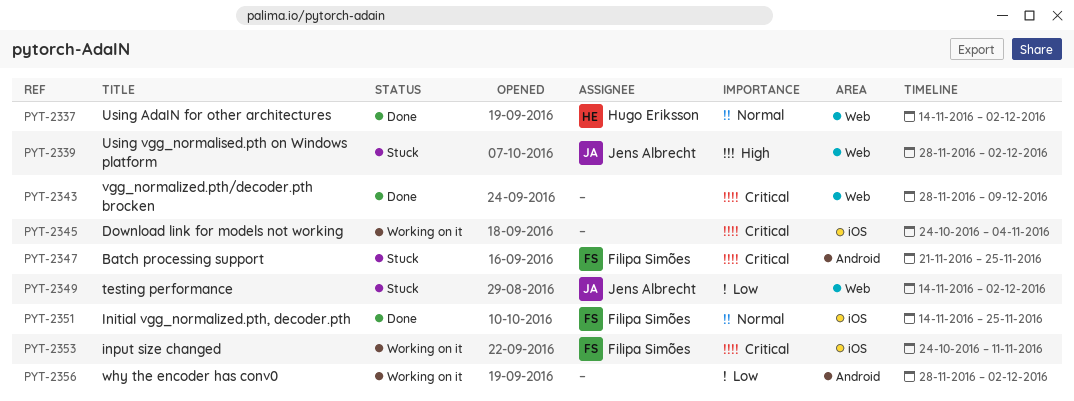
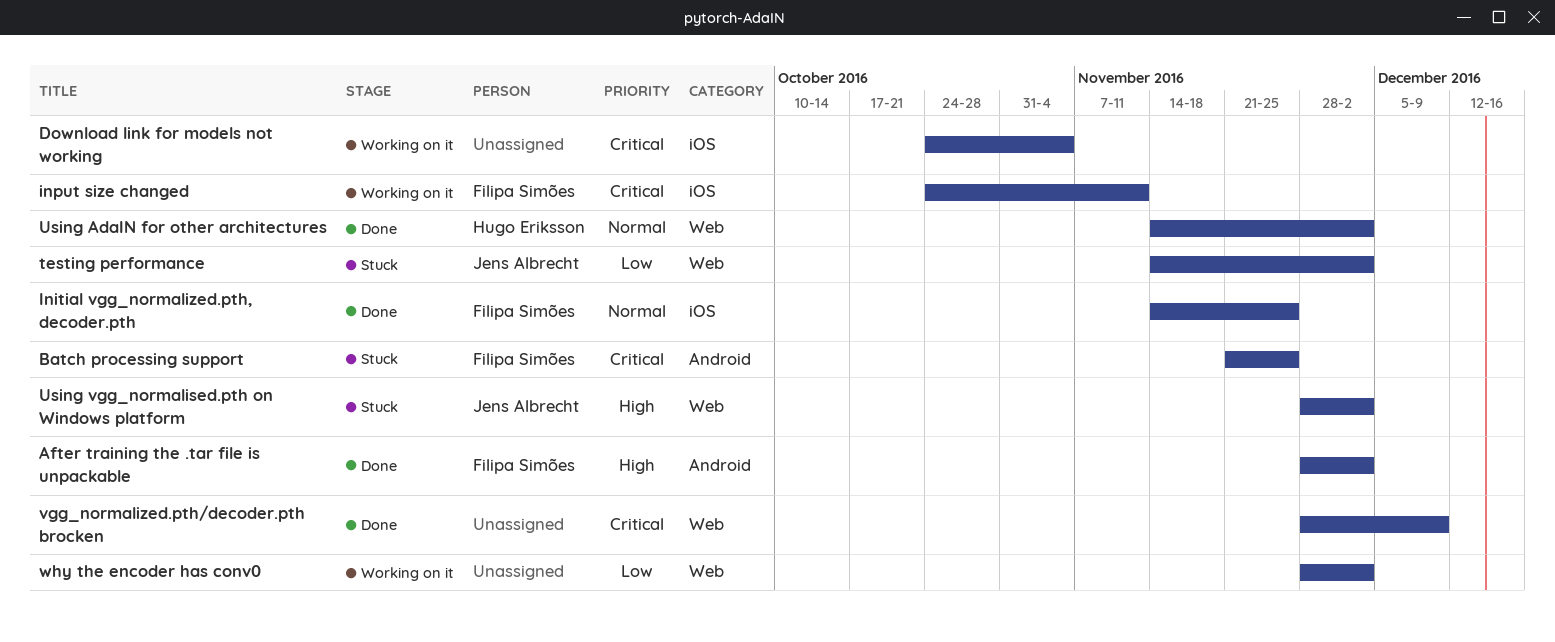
After training the .tar file is unpackable: none -> present
why the encoder has conv0, label: Android -> Web

